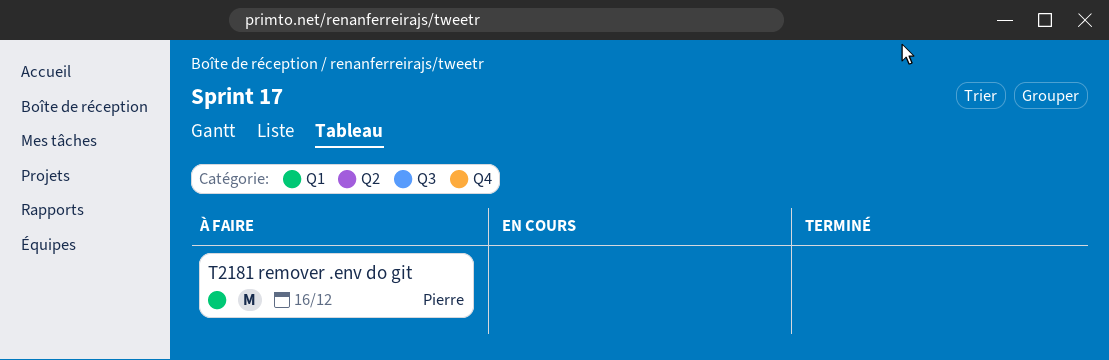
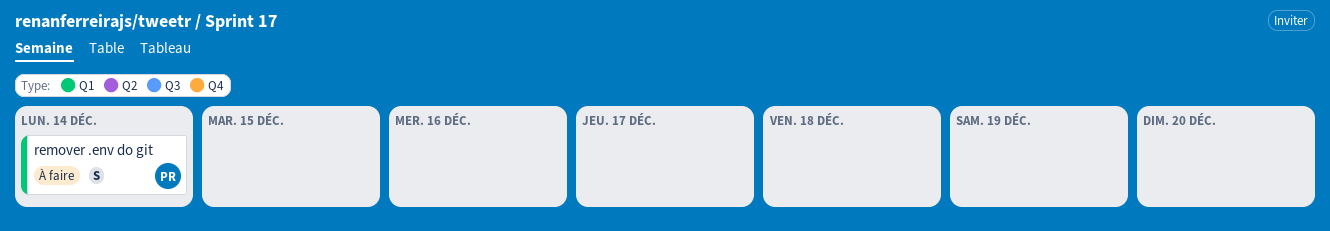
remover .env do git, estimate: M -> S
remover .env do git, due: Dec 16 -> Dec 14

